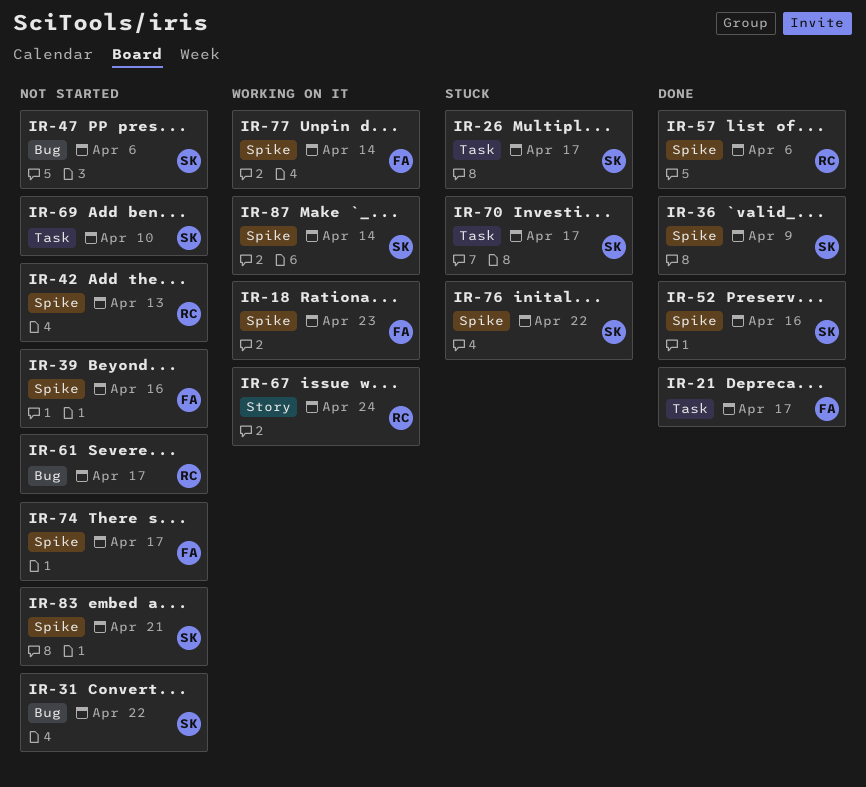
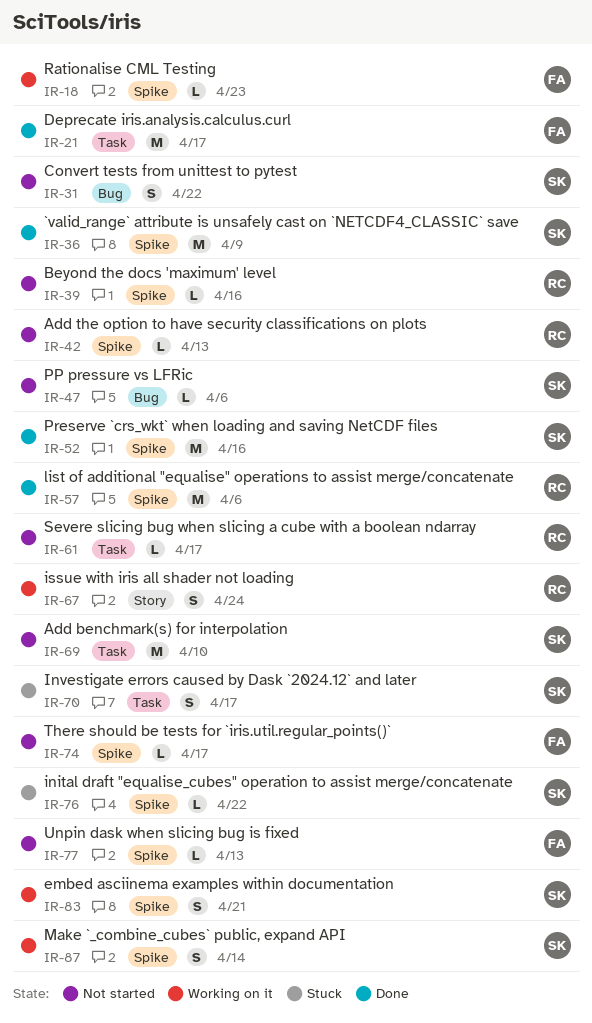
IR-26: present -> none
IR-39, owner: FA -> RC
IR-61, label: Bug -> Task
IR-77, status: Working on it -> Not started
IR-77, due: Apr 14 -> Apr 13
IR-83, status: Not started -> Working on it

